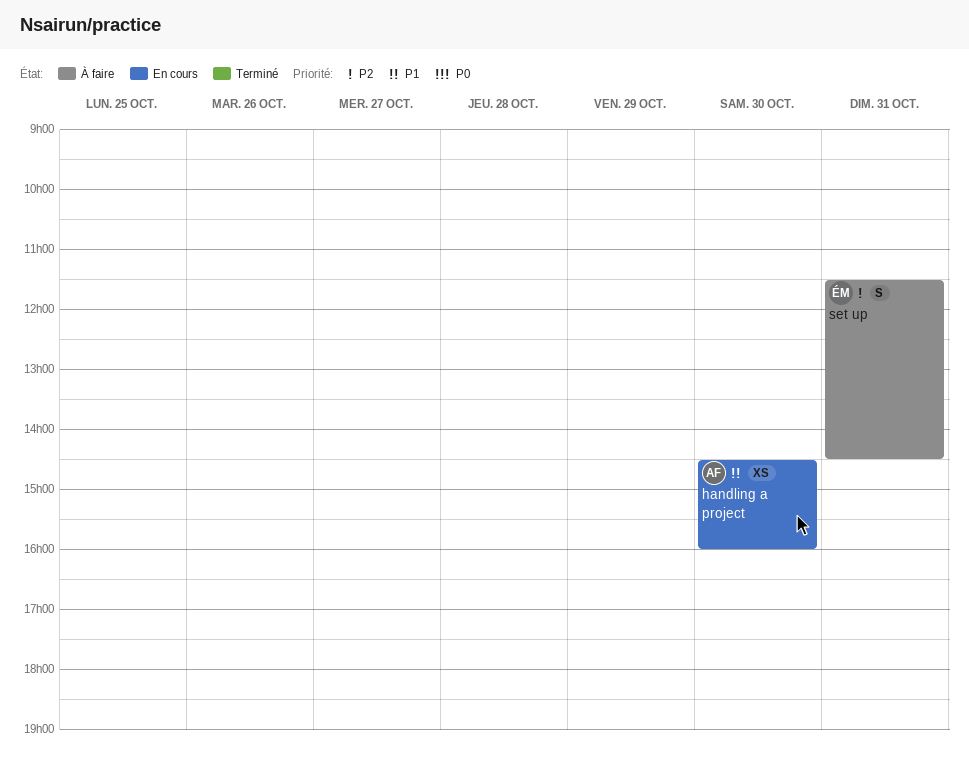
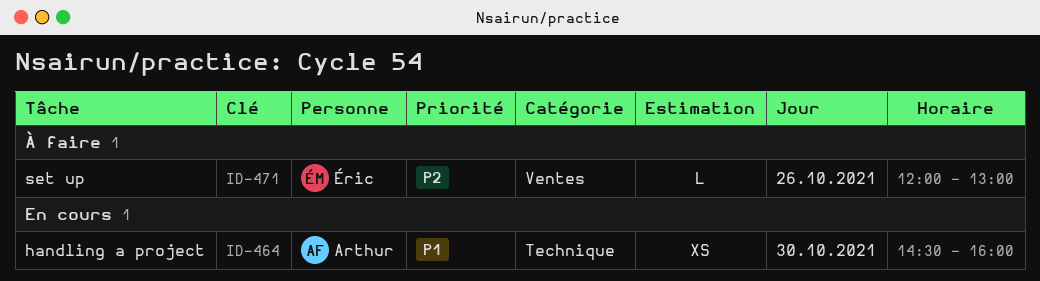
set up, estimate: S -> L
set up, day: Oct 31 -> Oct 26
set up, begins: 11:30 -> 12:00
set up, ends: 14:30 -> 13:00

